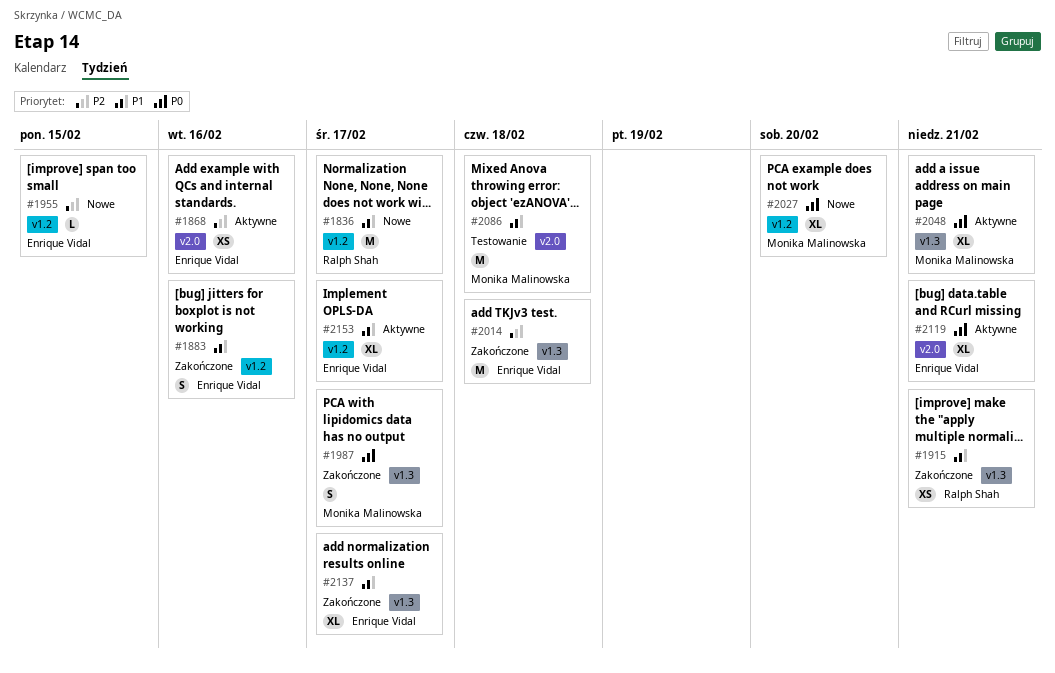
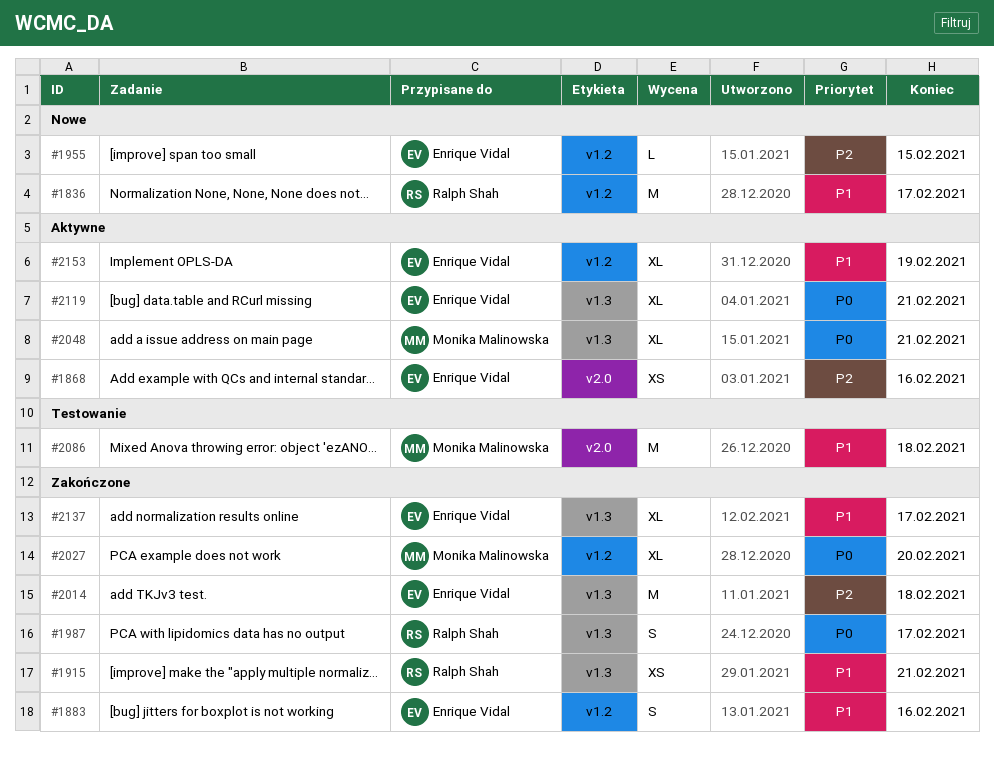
#1987, owner: Monika Malinowska -> Ralph Shah
#2027, status: Nowe -> Zakończone
#2119, label: v2.0 -> v1.3
#2153, due: Feb 17 -> Feb 19

